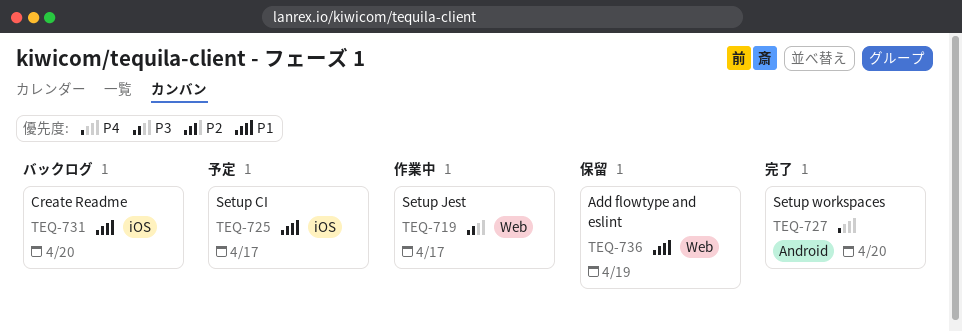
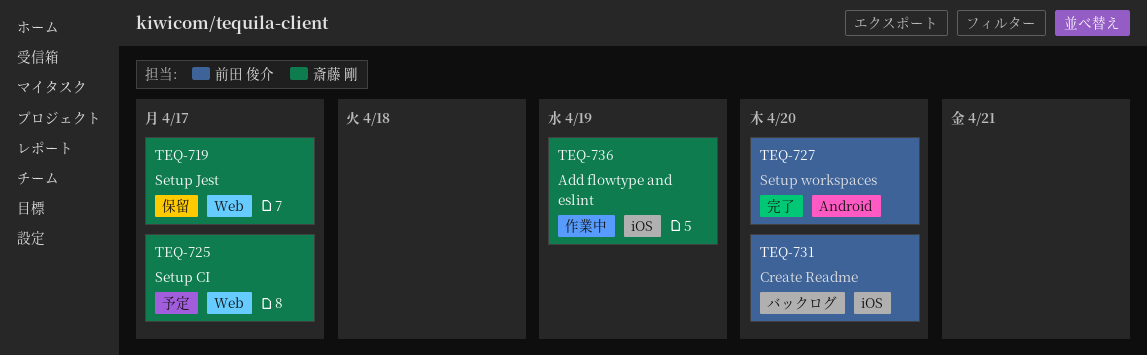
TEQ-719, status: 作業中 -> 保留
TEQ-725, label: iOS -> Web
TEQ-736, status: 保留 -> 作業中
TEQ-736, label: Web -> iOS

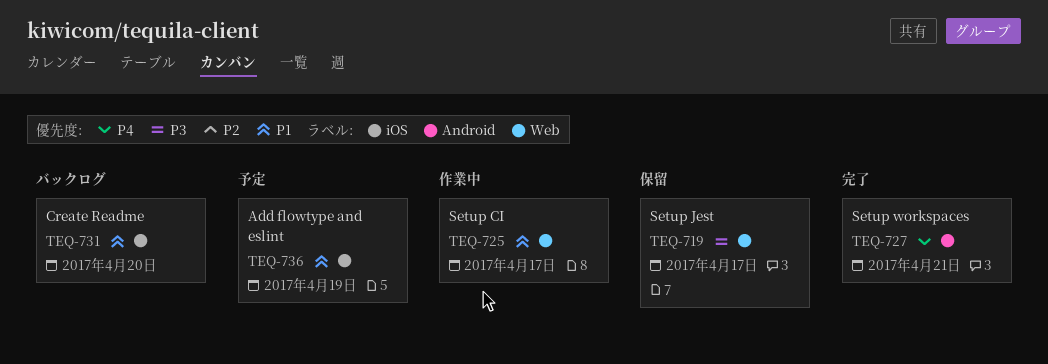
TEQ-725, status: 予定 -> 作業中
TEQ-727, due: Apr 20 -> Apr 21
TEQ-736, status: 作業中 -> 予定

